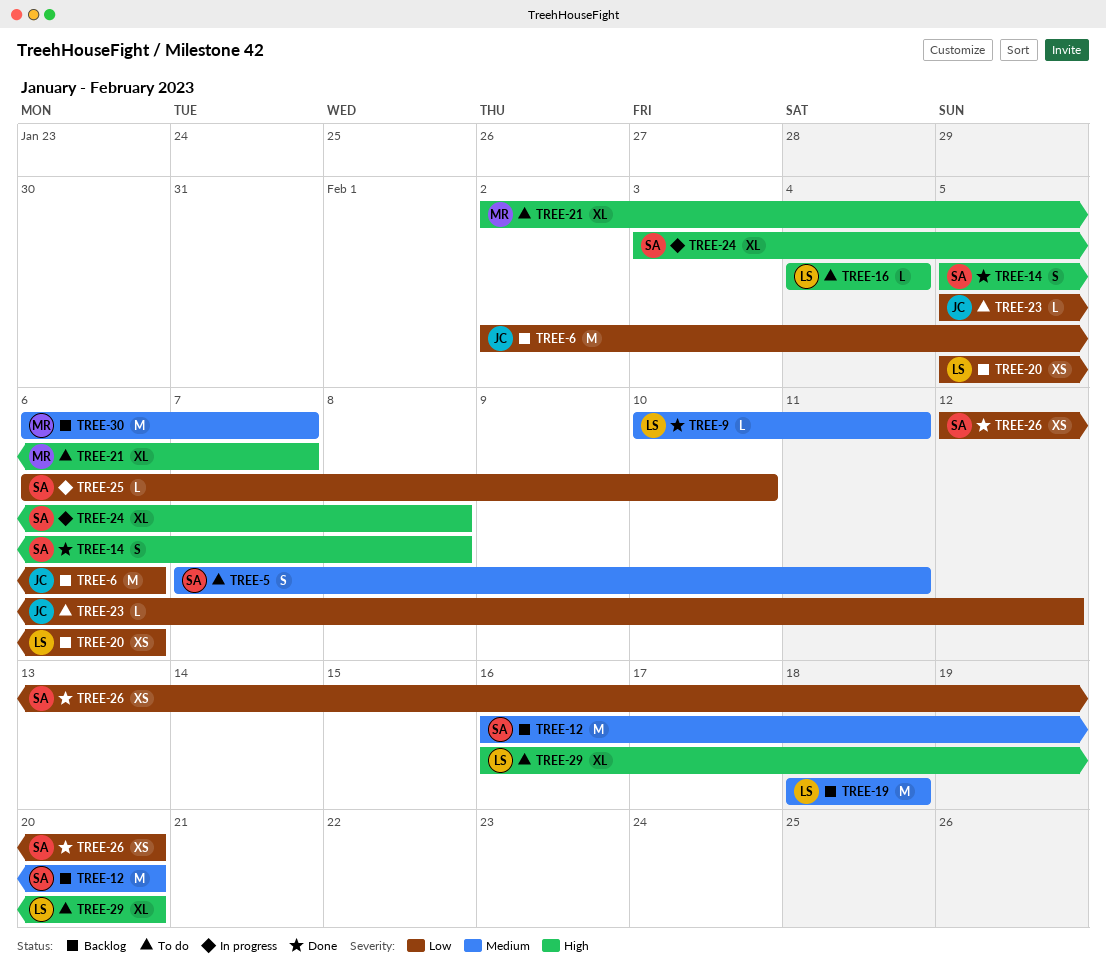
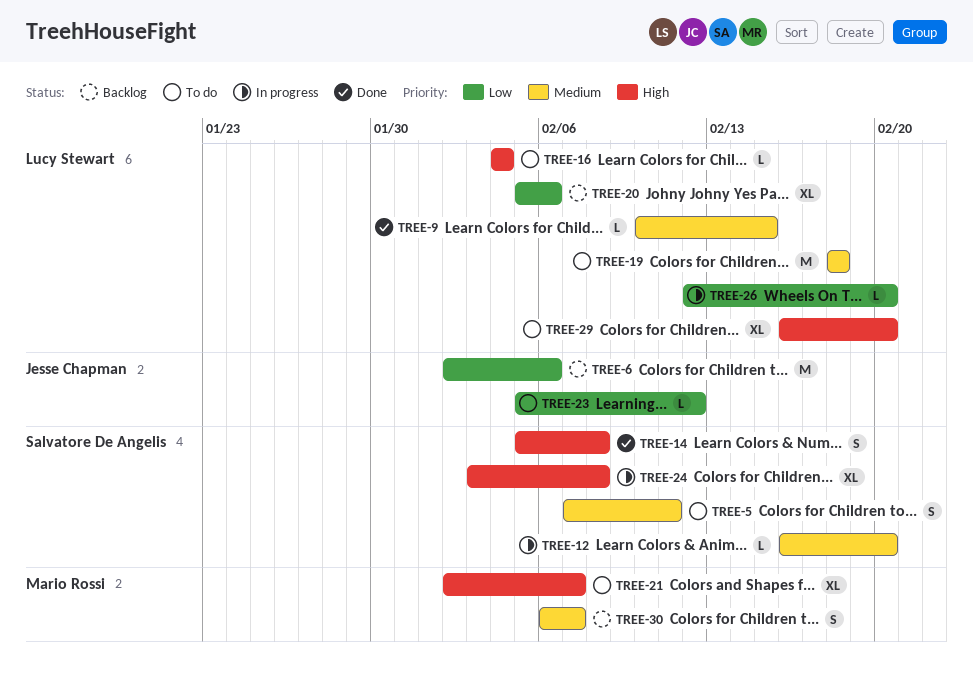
TREE-9, due: Feb 11 -> Feb 15
TREE-12, status: Backlog -> In progress
TREE-12, estimate: M -> L
TREE-19, status: Backlog -> To do
TREE-20, estimate: XS -> XL
TREE-25: present -> none
TREE-26, status: Done -> In progress
TREE-26, owner: Salvatore De Angelis -> Lucy Stewart
TREE-26, estimate: XS -> L
TREE-30, estimate: M -> S

